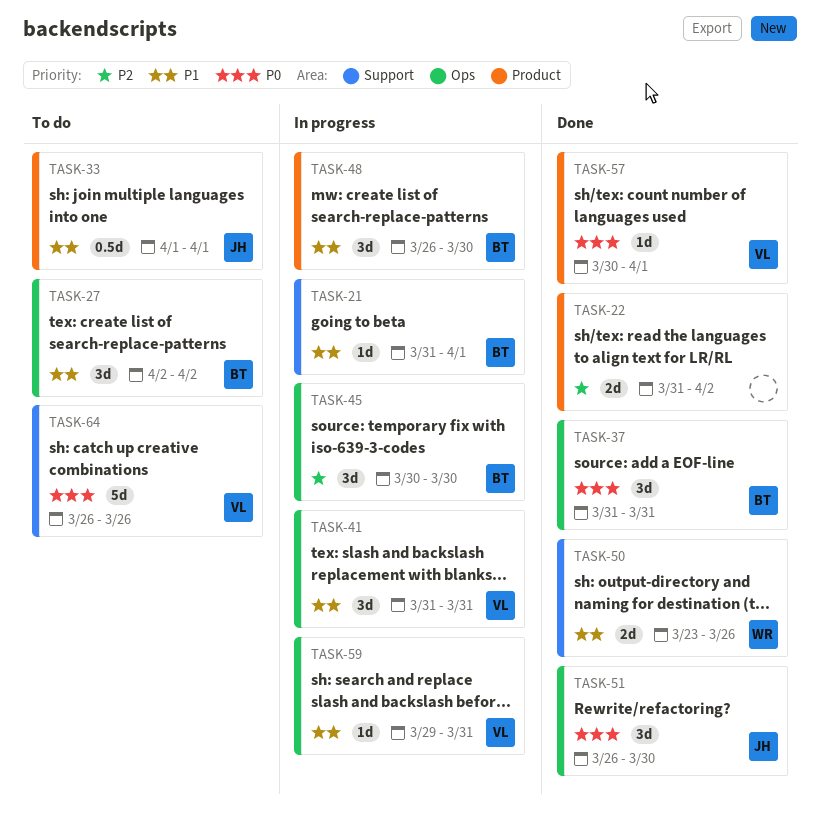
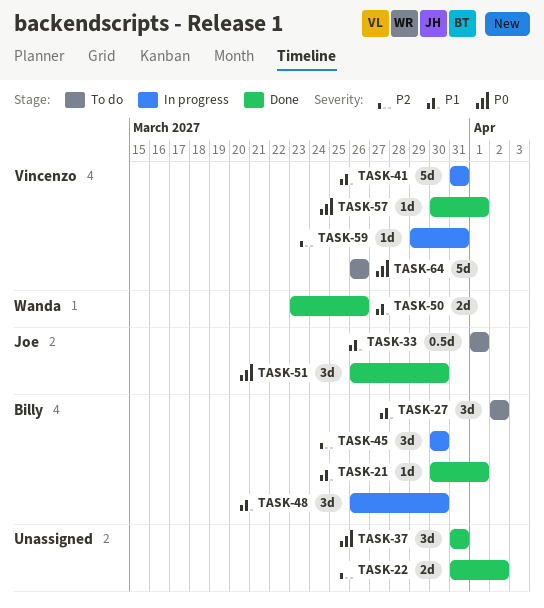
TASK-21, status: In progress -> Done
TASK-21, start: Mar 31 -> Mar 30
TASK-37, owner: Billy -> none
TASK-41, estimate: 3d -> 5d
TASK-59, priority: P1 -> P2

